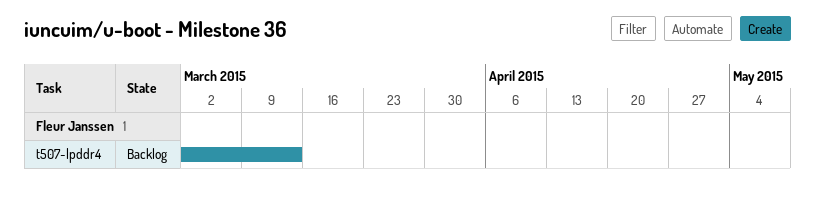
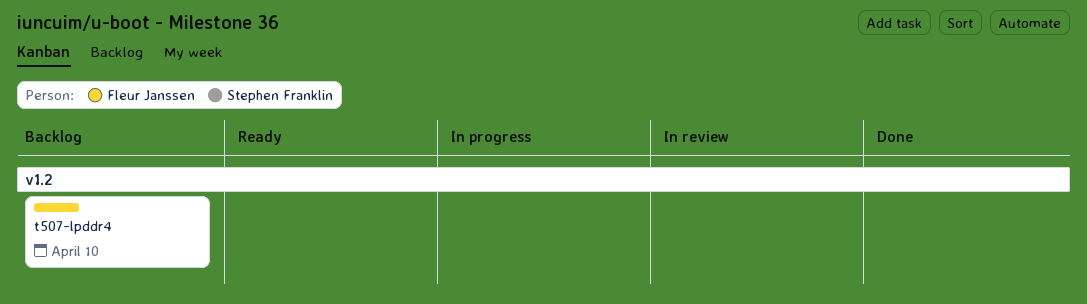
t507-lpddr4, due: Mar 13 -> Apr 10

